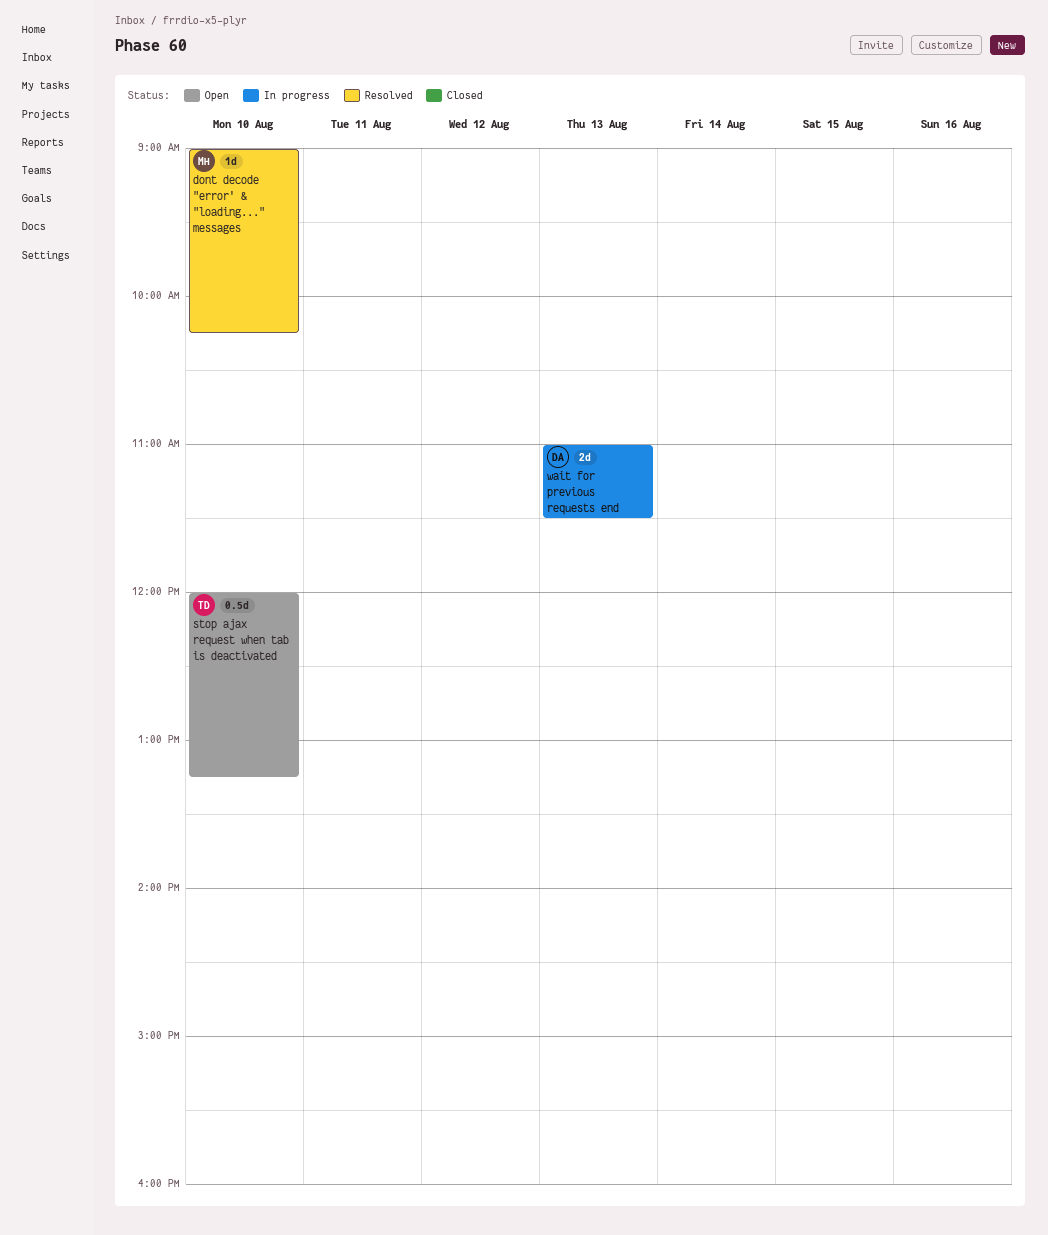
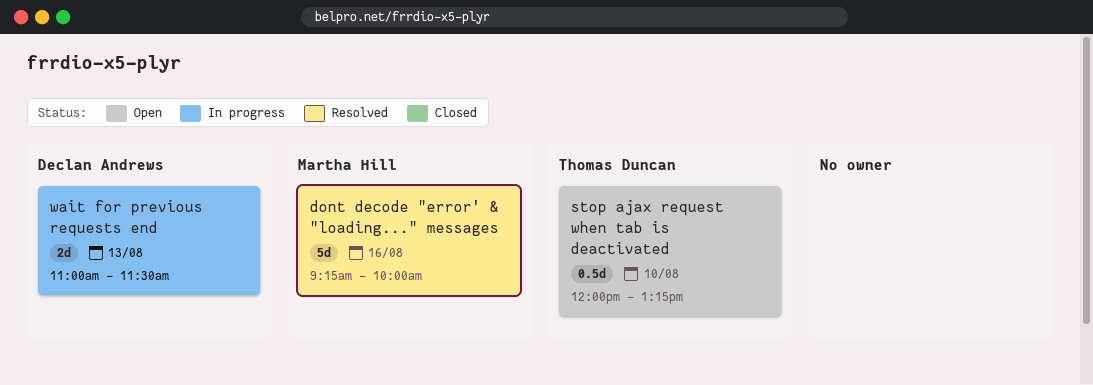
dont decode "error' & "loading..." messages, estimate: 1d -> 5d
dont decode "error' & "loading..." messages, day: Aug 10 -> Aug 16
dont decode "error' & "loading..." messages, begins: 09:00 -> 09:15
dont decode "error' & "loading..." messages, ends: 10:15 -> 10:00

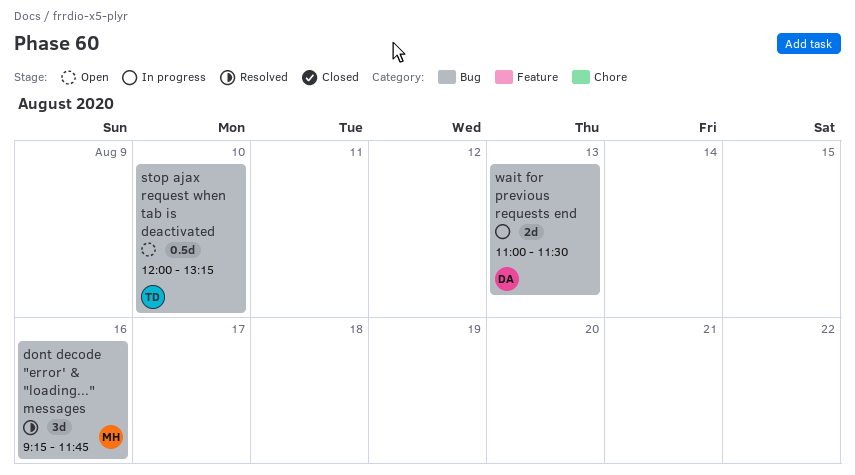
dont decode "error' & "loading..." messages, estimate: 5d -> 3d
dont decode "error' & "loading..." messages, ends: 10:00 -> 11:45

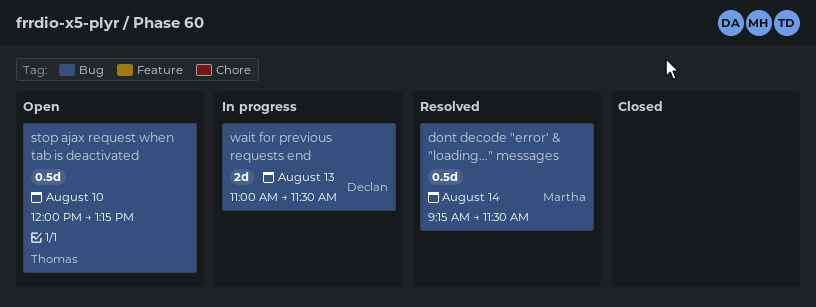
dont decode "error' & "loading..." messages, estimate: 3d -> 0.5d
dont decode "error' & "loading..." messages, day: Aug 16 -> Aug 14
dont decode "error' & "loading..." messages, ends: 11:45 -> 11:30

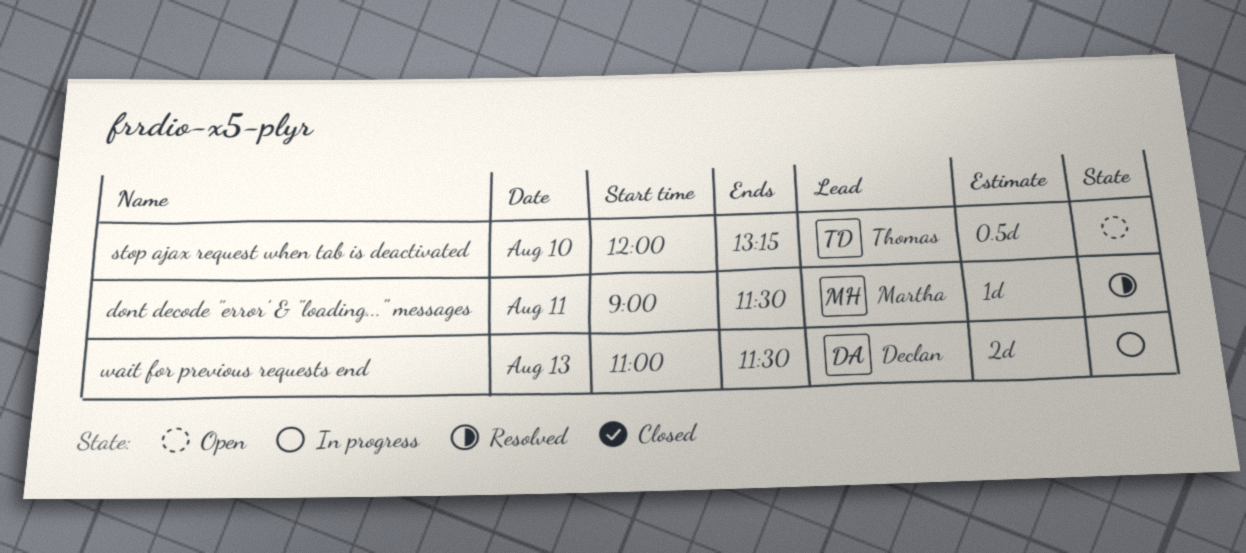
dont decode "error' & "loading..." messages, estimate: 0.5d -> 1d
dont decode "error' & "loading..." messages, day: Aug 14 -> Aug 11
dont decode "error' & "loading..." messages, begins: 09:15 -> 09:00

